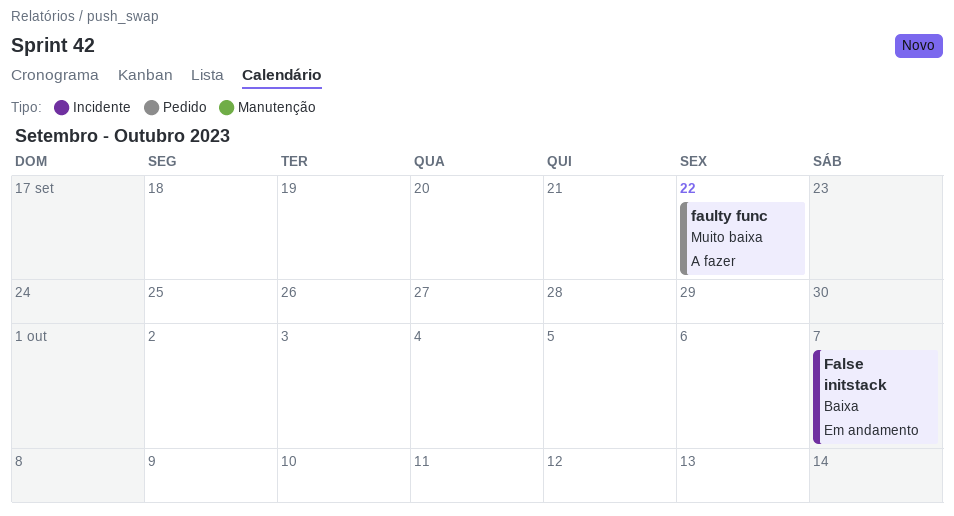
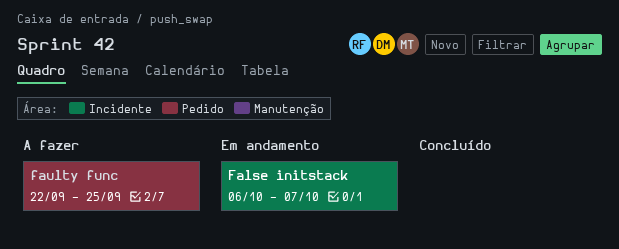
faulty func, due: Sep 22 -> Sep 25

